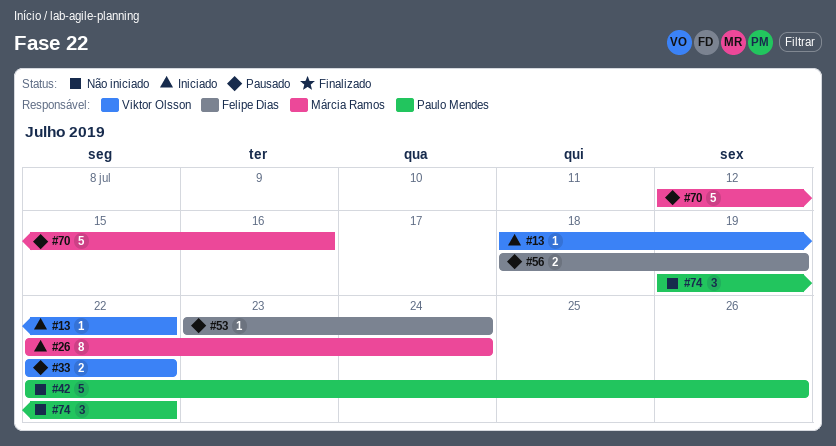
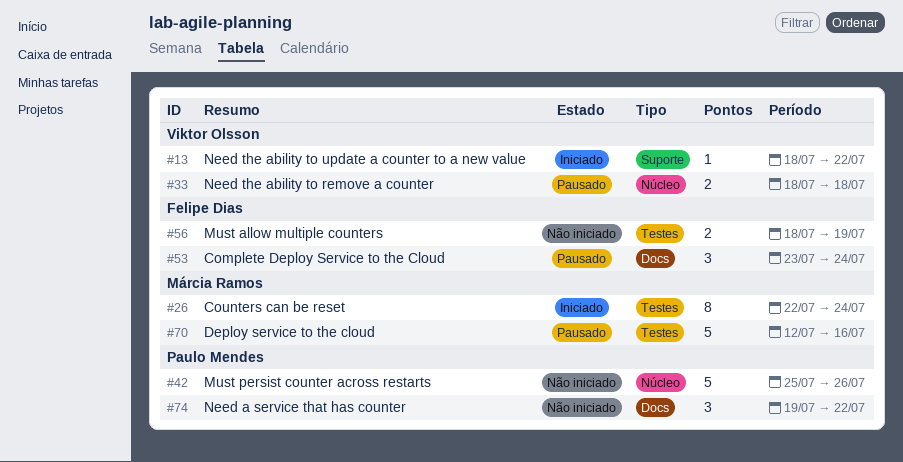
#33, start: Jul 22 -> Jul 18
#33, due: Jul 22 -> Jul 18
#42, start: Jul 22 -> Jul 25
#53, estimate: 1 -> 3
#56, status: Pausado -> Não iniciado

